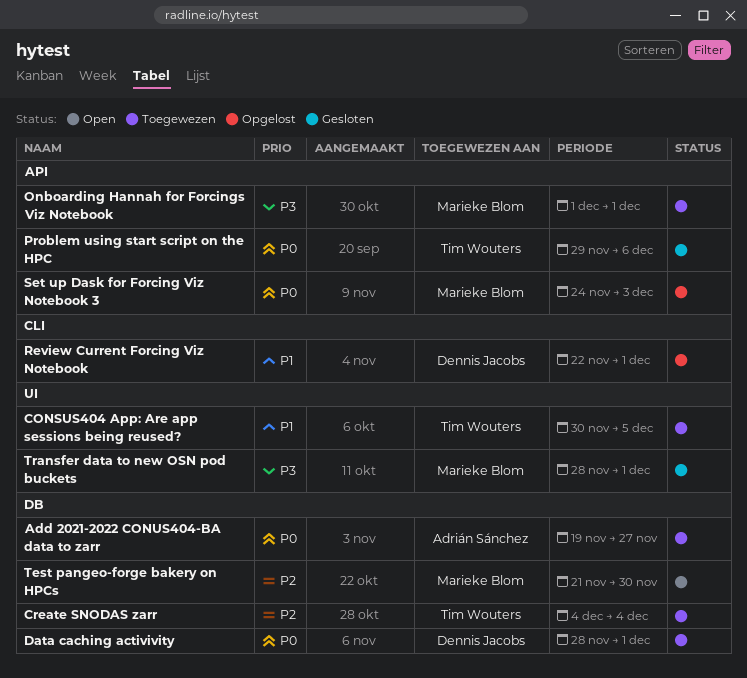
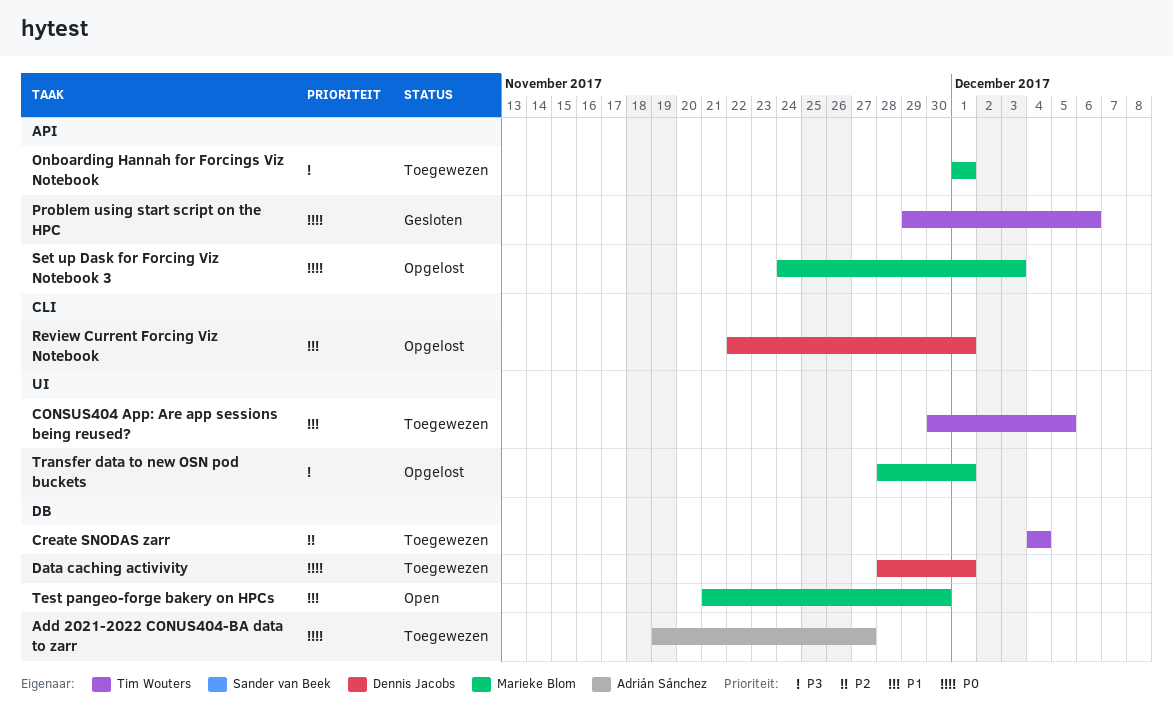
Test pangeo-forge bakery on HPCs, priority: P2 -> P1
Transfer data to new OSN pod buckets, status: Gesloten -> Opgelost

